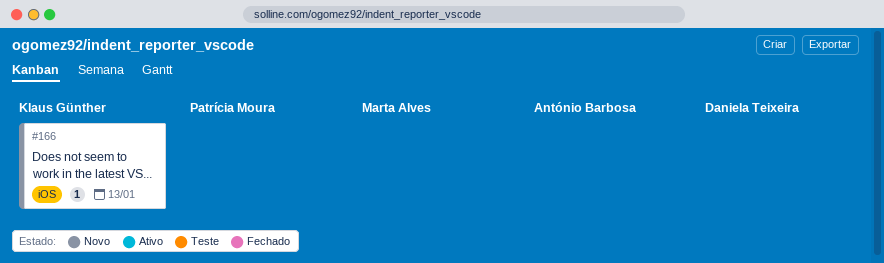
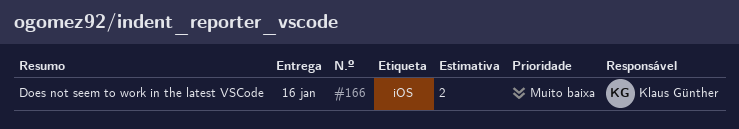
#166, estimate: 1 -> 2
#166, due: Jan 13 -> Jan 16

